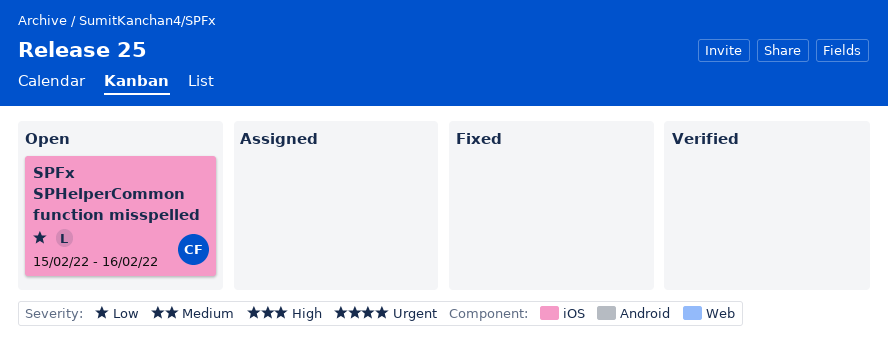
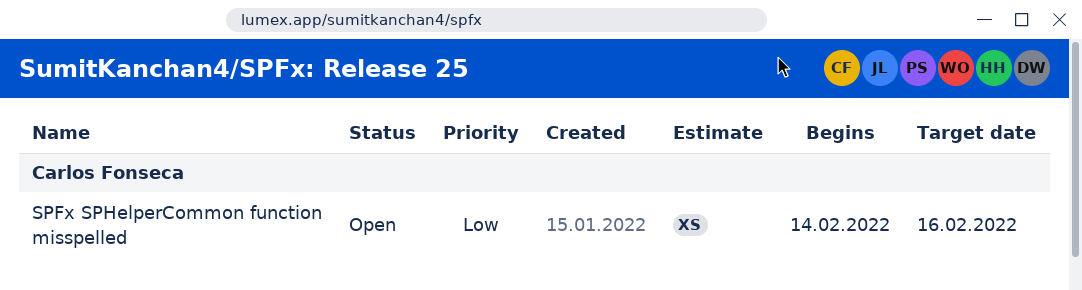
SPFx SPHelperCommon function misspelled, estimate: L -> XS
SPFx SPHelperCommon function misspelled, start: Feb 15 -> Feb 14

